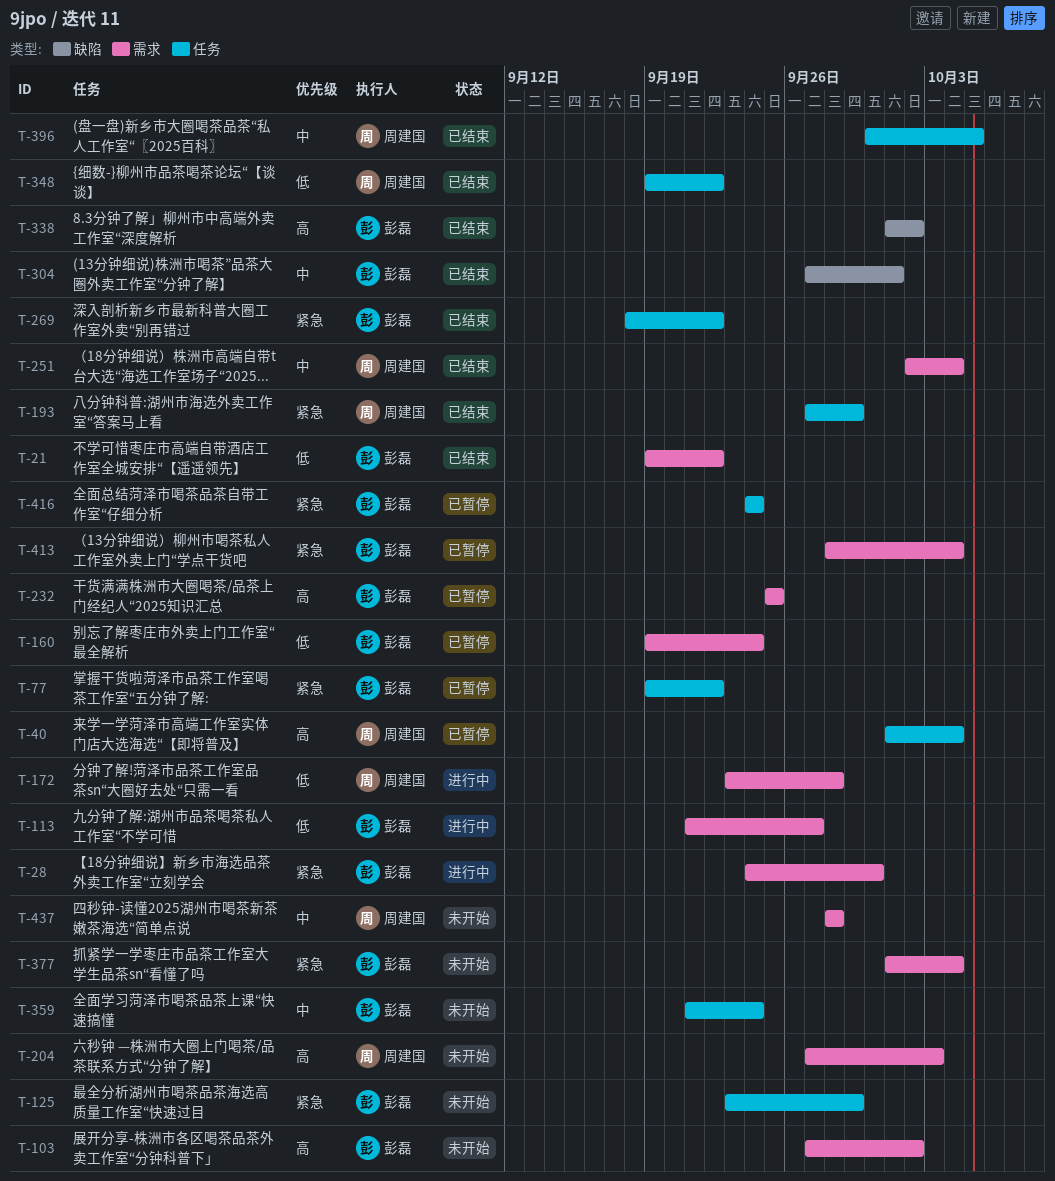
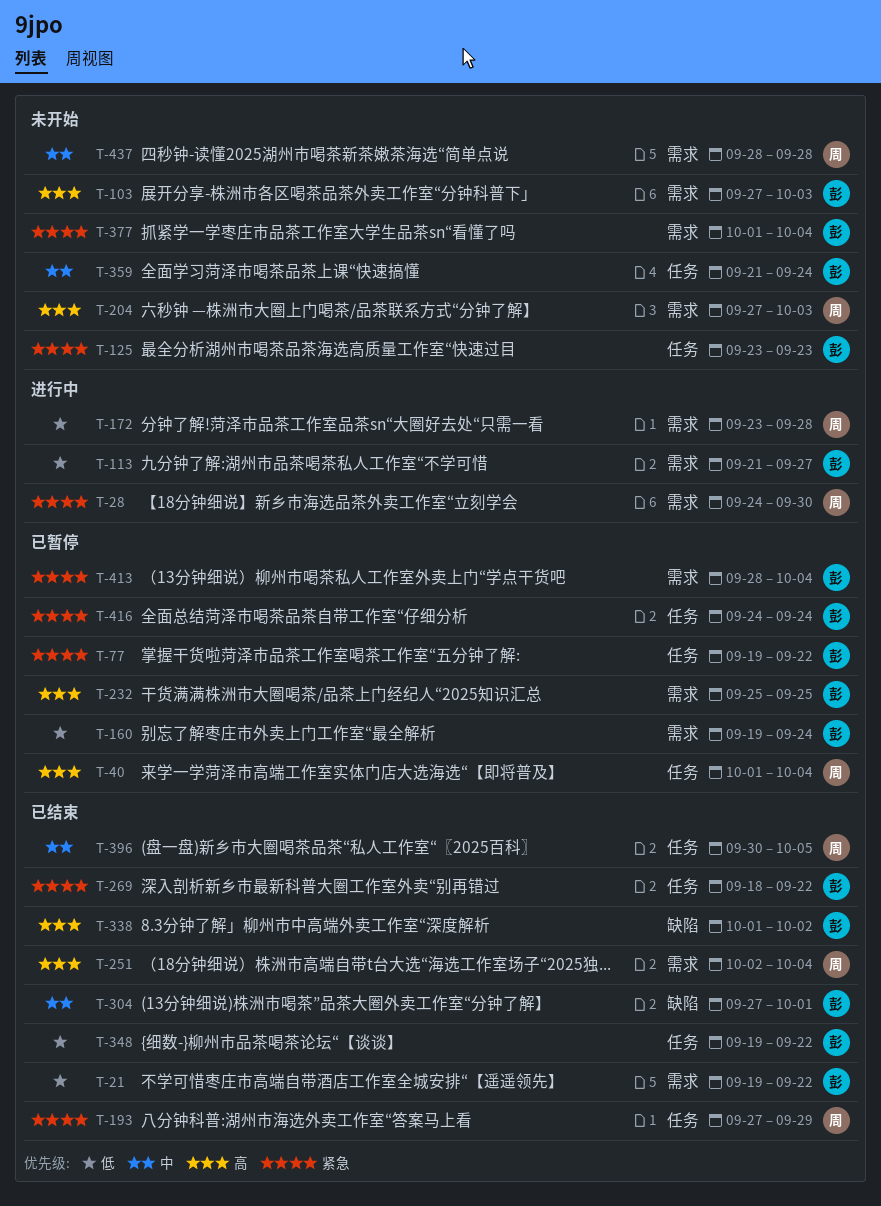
T-28, owner: 彭磊 -> 周建国
T-103, due: Oct 2 -> Oct 3
T-125, due: Sep 29 -> Sep 23
T-251, priority: 中 -> 高
T-348, owner: 周建国 -> 彭磊

